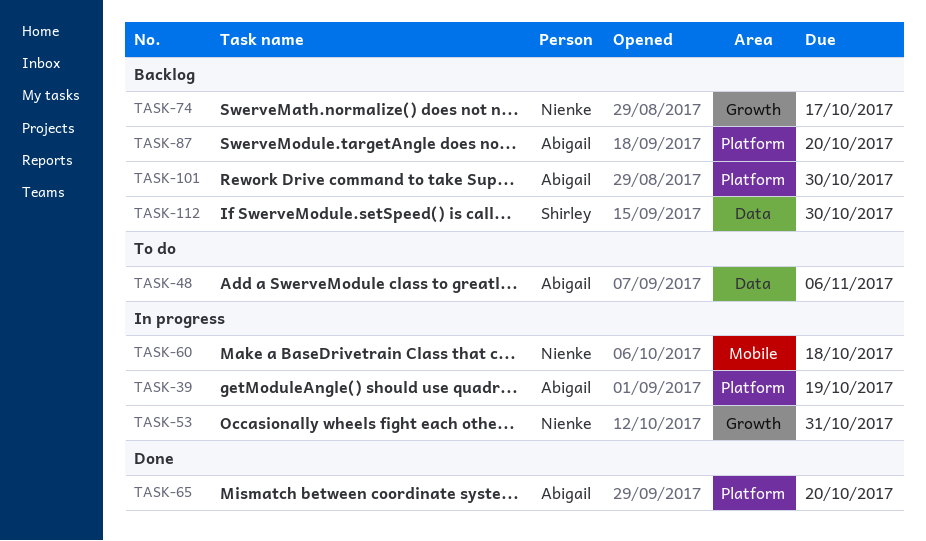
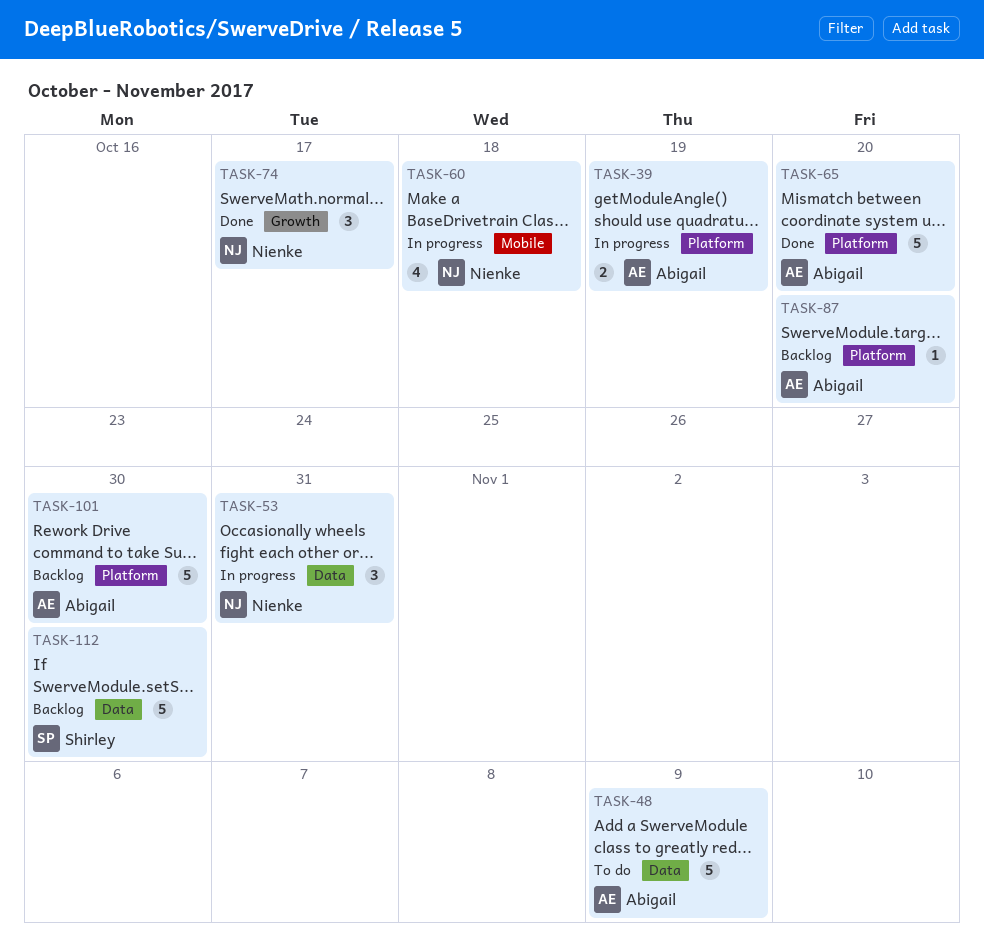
TASK-48, due: Nov 6 -> Nov 9
TASK-53, label: Growth -> Data
TASK-74, status: Backlog -> Done

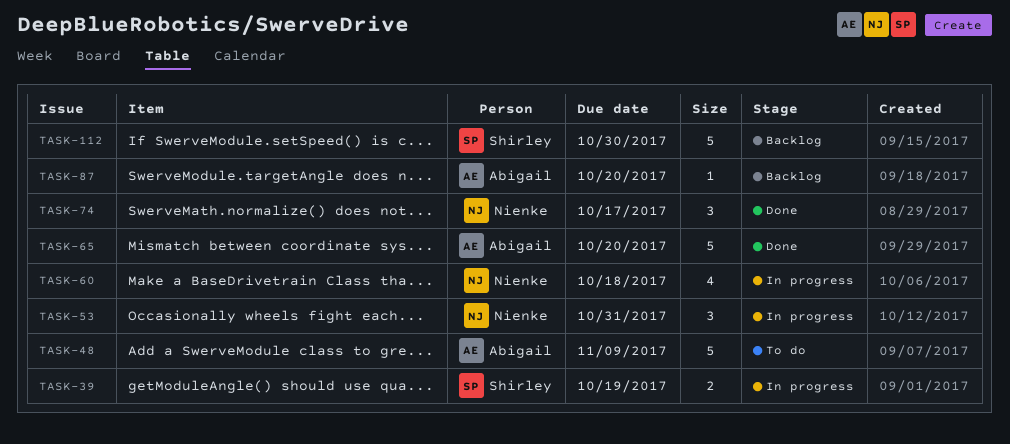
TASK-39, owner: Abigail -> Shirley
TASK-101: present -> none

